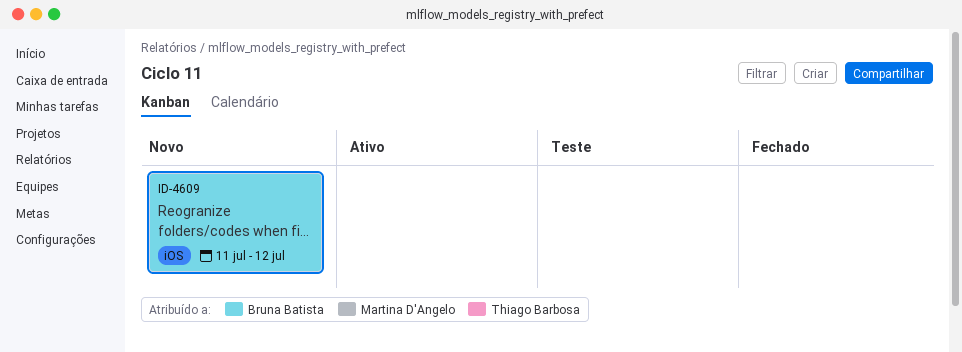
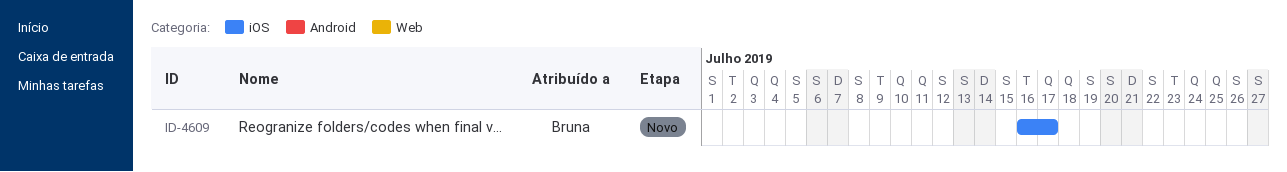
ID-4609, start: Jul 11 -> Jul 16
ID-4609, due: Jul 12 -> Jul 17

